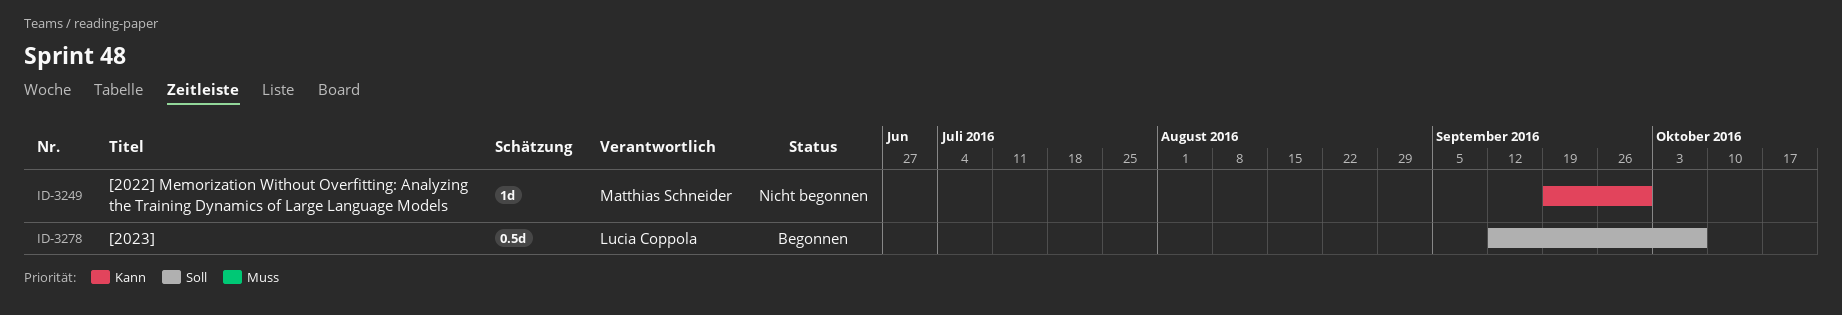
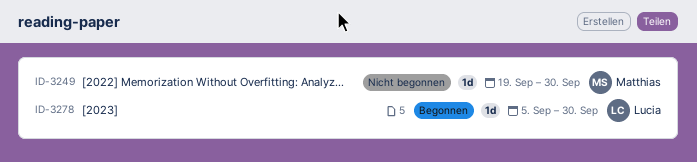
ID-3278, estimate: 0.5d -> 1d
ID-3278, start: Sep 12 -> Sep 5
ID-3278, due: Oct 7 -> Sep 30

